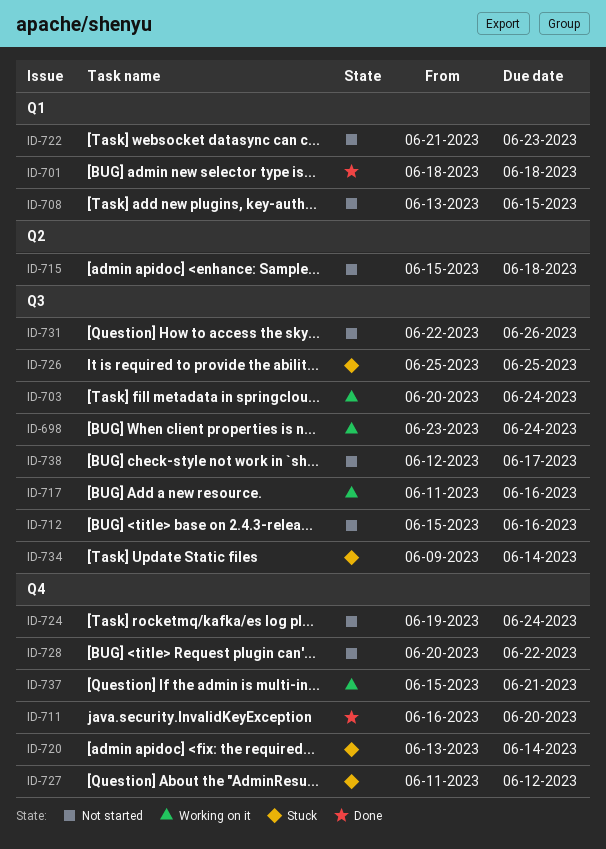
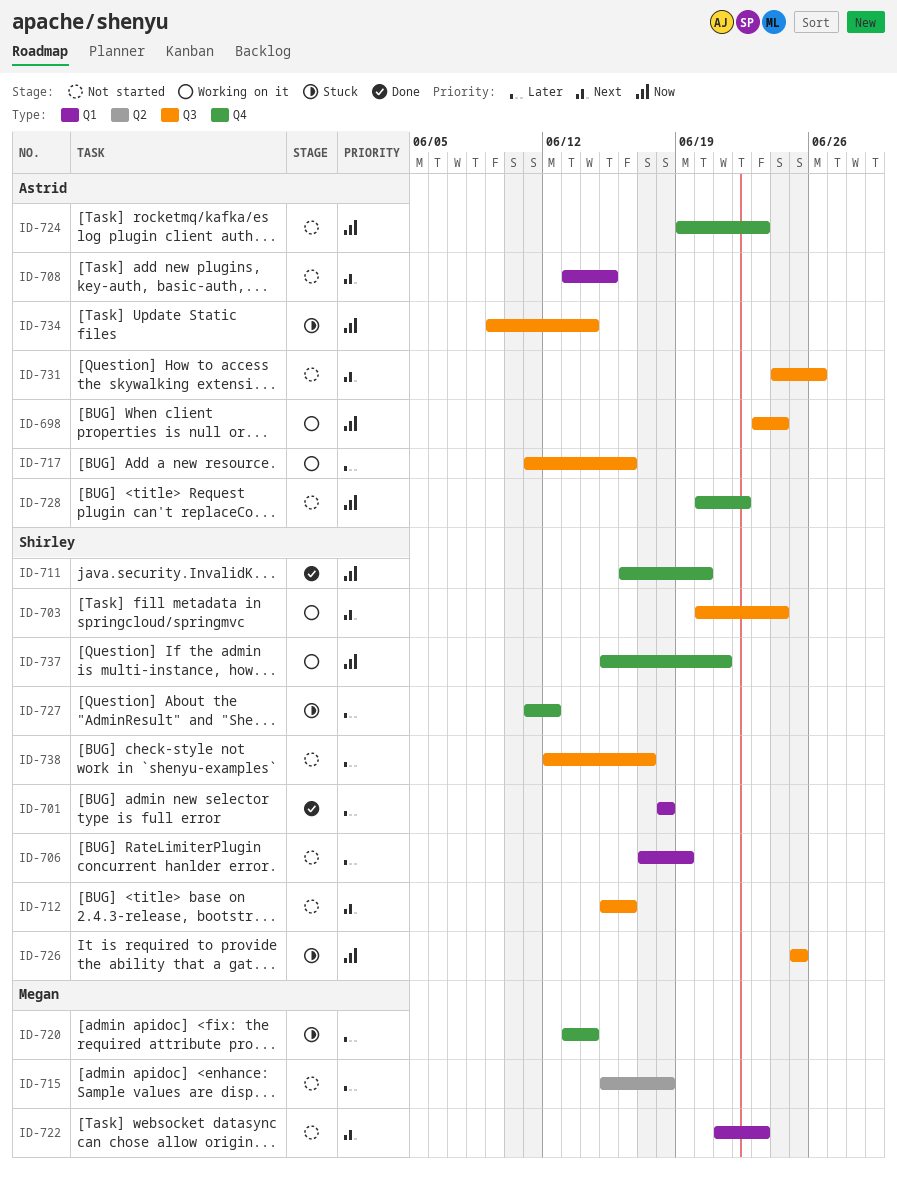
ID-706: none -> present
ID-724, due: Jun 24 -> Jun 23
ID-731, start: Jun 22 -> Jun 24

